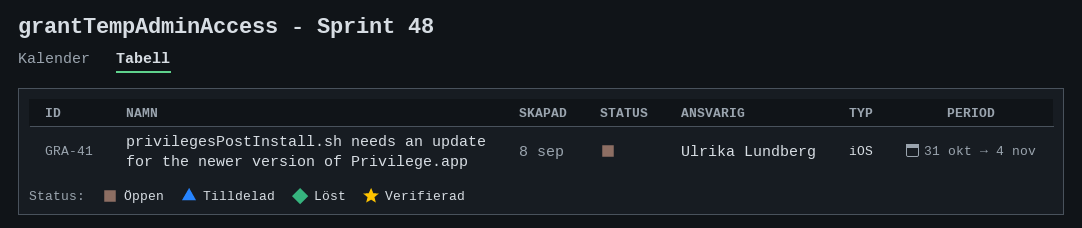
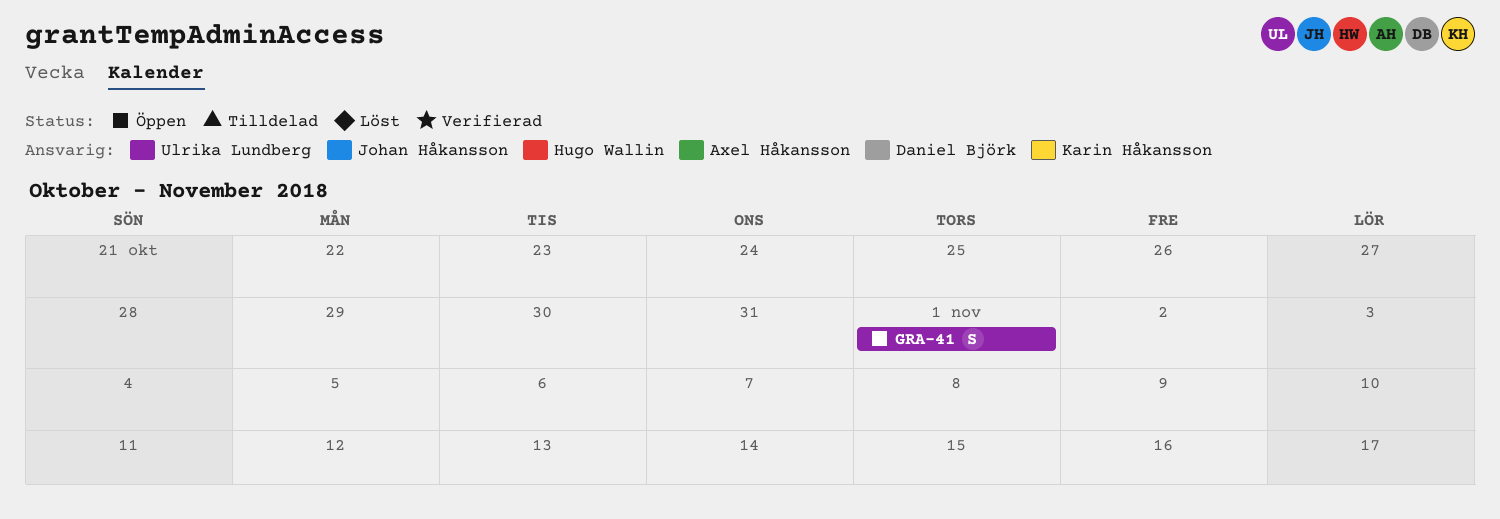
GRA-41, start: Oct 31 -> Nov 1
GRA-41, due: Nov 4 -> Nov 1

